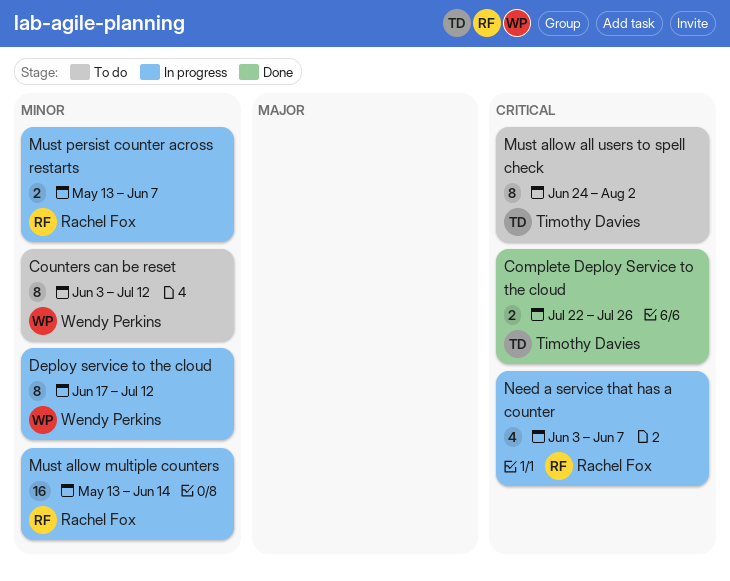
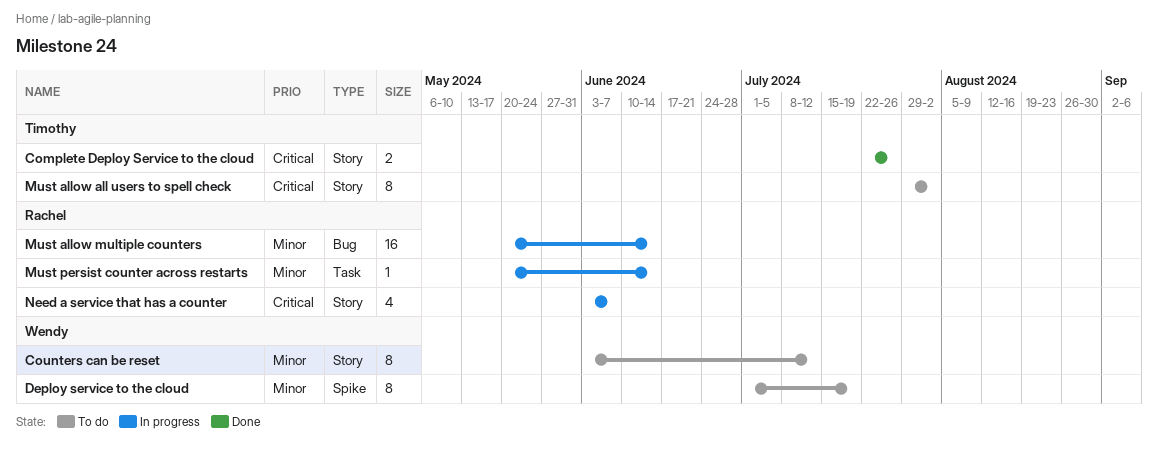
Deploy service to the cloud, status: In progress -> To do
Deploy service to the cloud, start: Jun 17 -> Jul 1
Deploy service to the cloud, due: Jul 12 -> Jul 19
Must allow all users to spell check, start: Jun 24 -> Jul 29
Must allow multiple counters, start: May 13 -> May 20
Must persist counter across restarts, estimate: 2 -> 1
Must persist counter across restarts, start: May 13 -> May 20
Must persist counter across restarts, due: Jun 7 -> Jun 14

